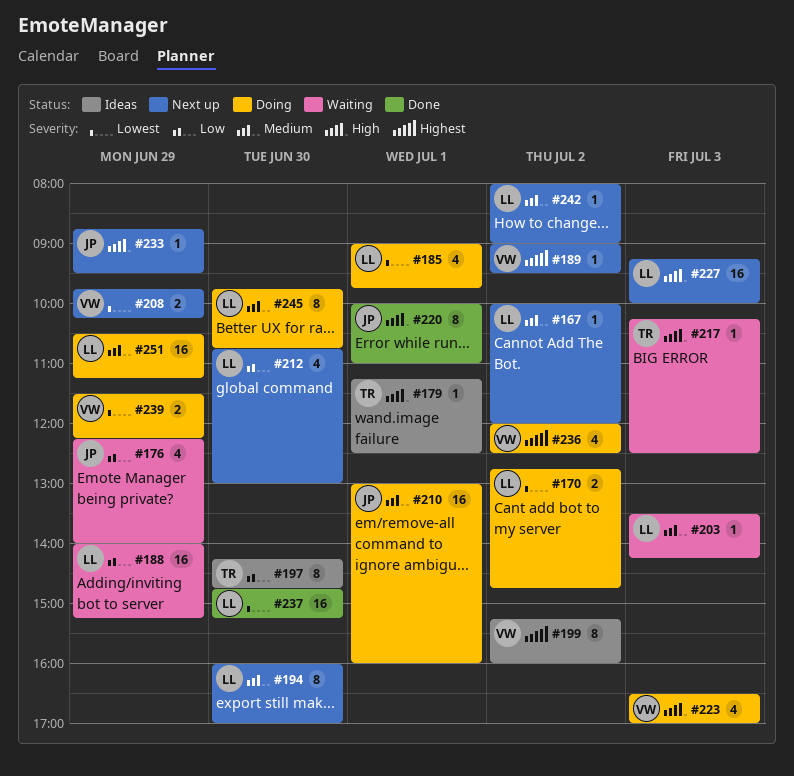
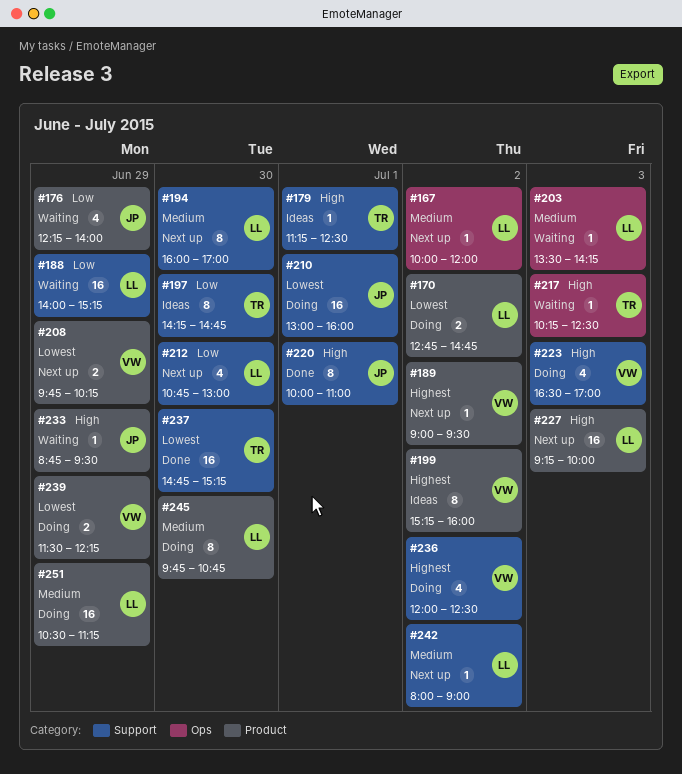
#185: present -> none
#210, priority: Medium -> Lowest
#233, status: Next up -> Waiting
#237, owner: LL -> TR

